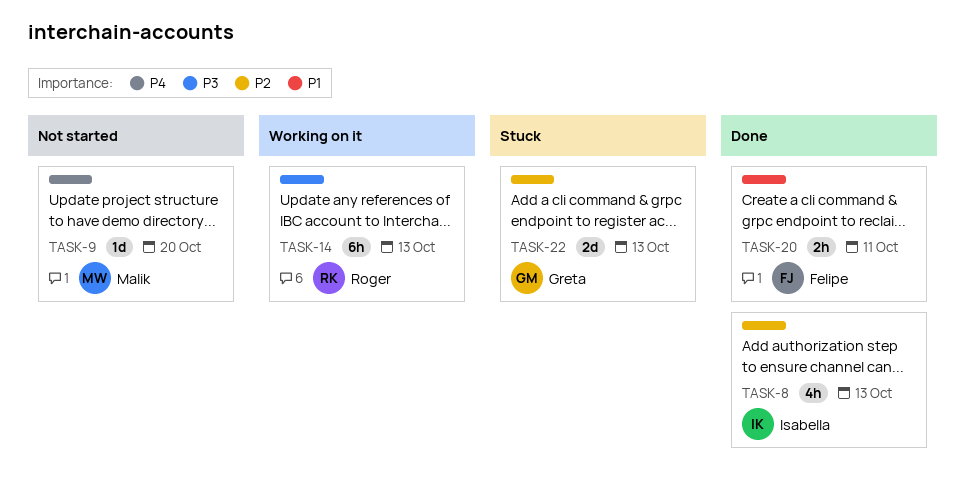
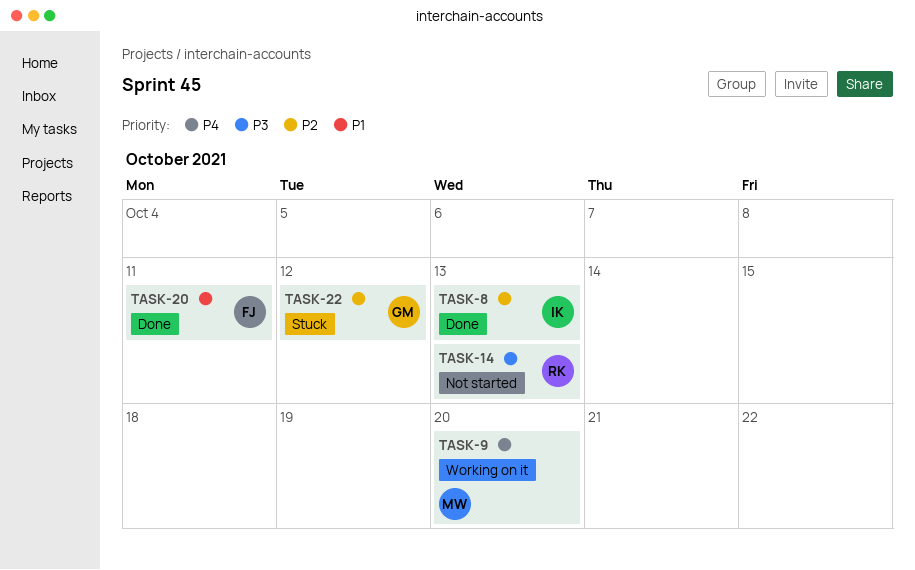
TASK-9, status: Not started -> Working on it
TASK-14, status: Working on it -> Not started
TASK-22, due: Oct 13 -> Oct 12

